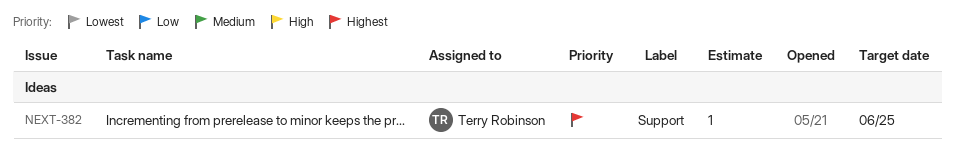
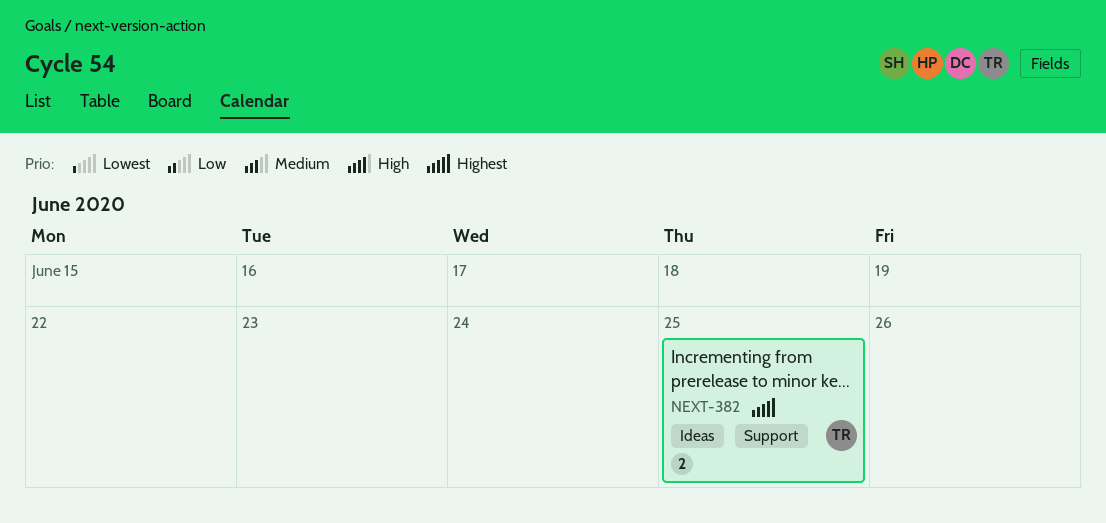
NEXT-382, estimate: 1 -> 2

